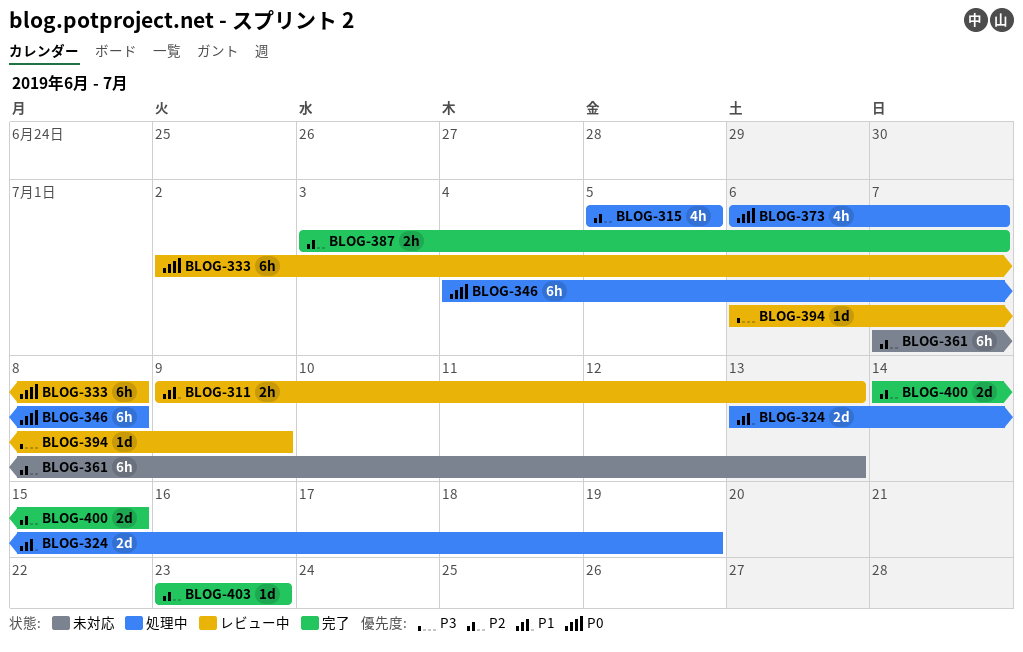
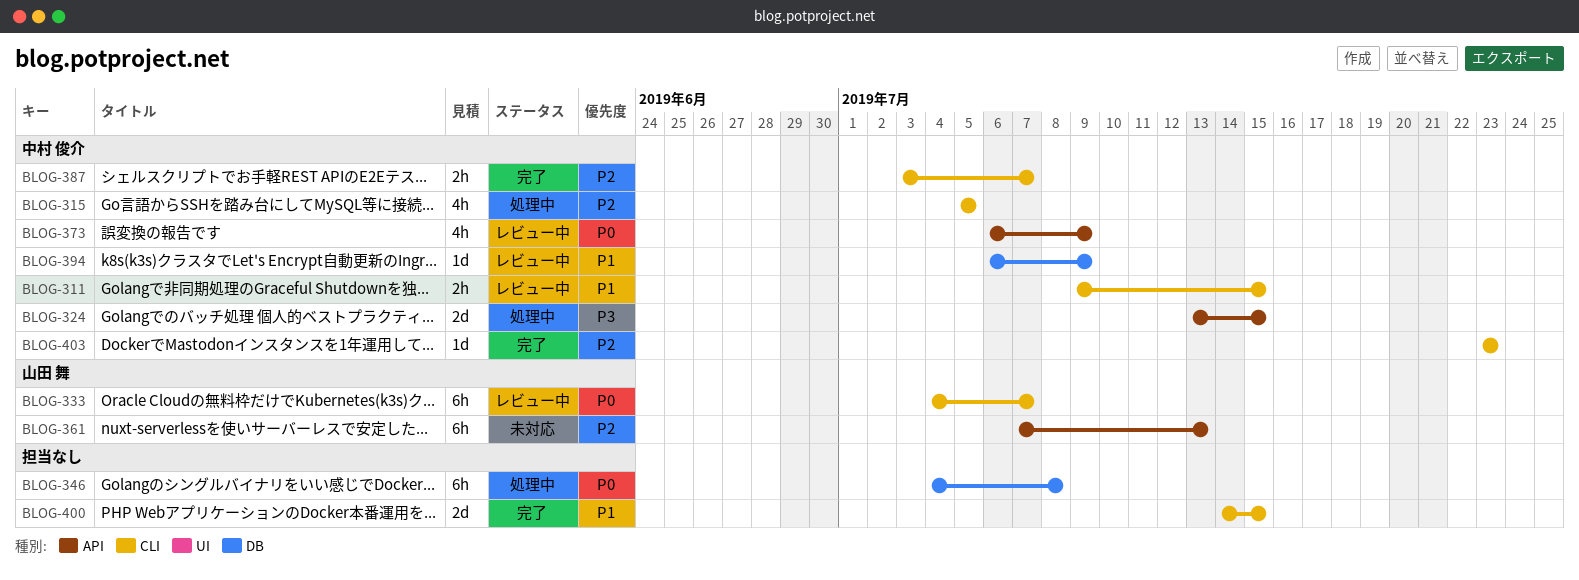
BLOG-311, due: Jul 13 -> Jul 15
BLOG-324, priority: P1 -> P3
BLOG-324, due: Jul 19 -> Jul 15
BLOG-333, start: Jul 2 -> Jul 4
BLOG-333, due: Jul 8 -> Jul 7
BLOG-373, status: 処理中 -> レビュー中
BLOG-373, due: Jul 7 -> Jul 9
BLOG-394, priority: P3 -> P1
BLOG-400, priority: P2 -> P1

